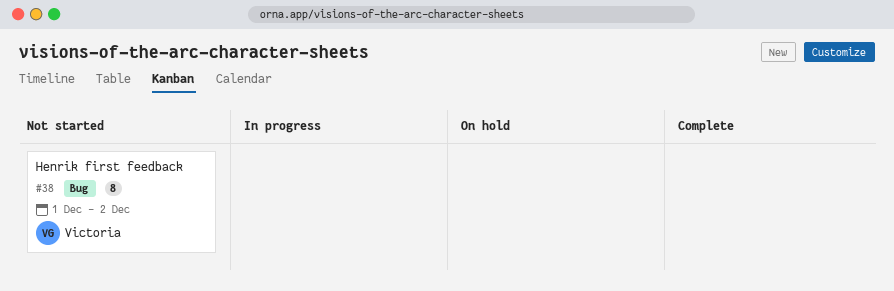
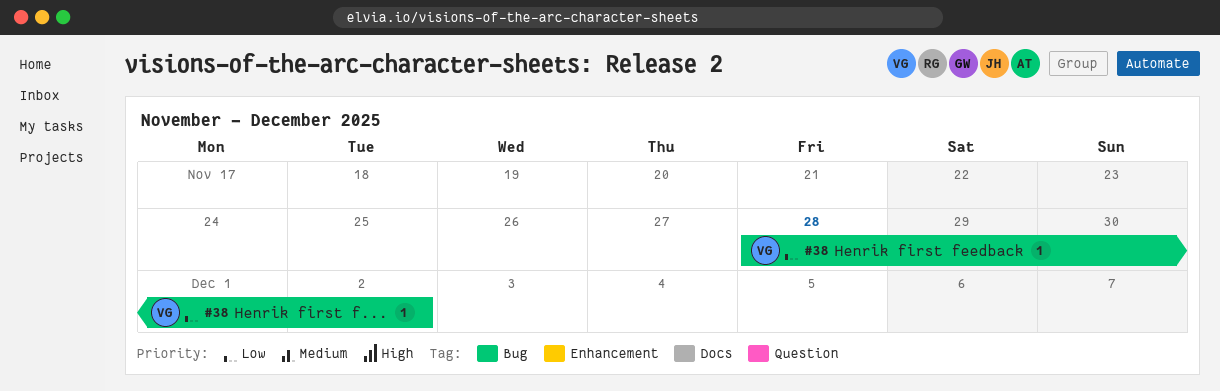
#38, estimate: 8 -> 1
#38, start: Dec 1 -> Nov 28

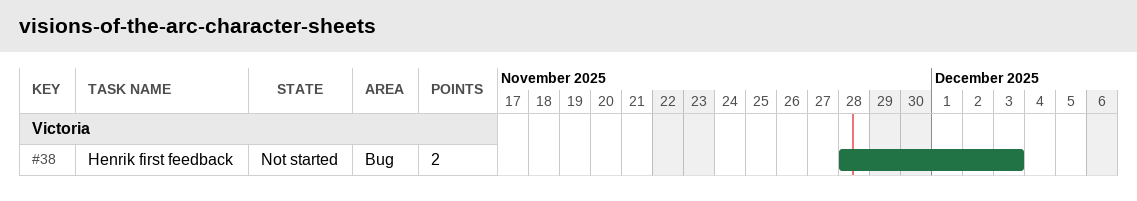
#38, estimate: 1 -> 2
#38, due: Dec 2 -> Dec 3

